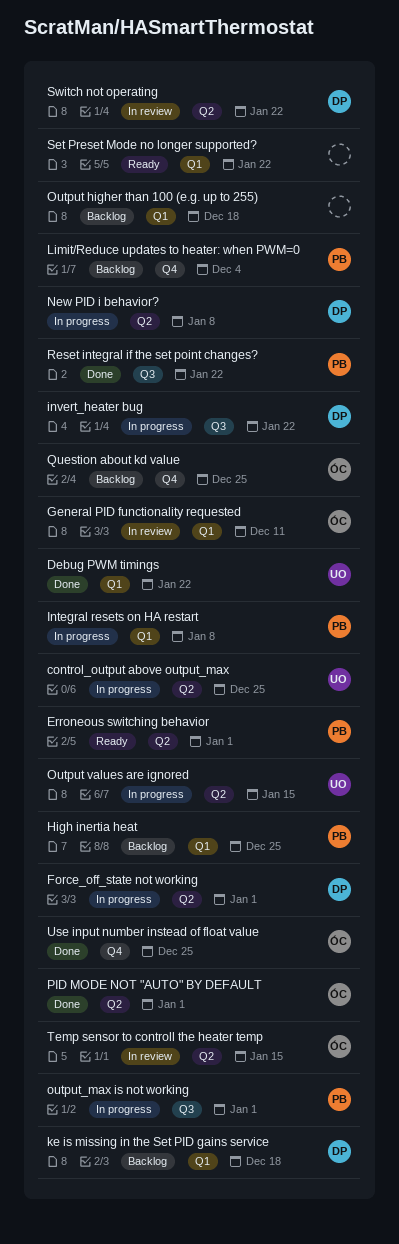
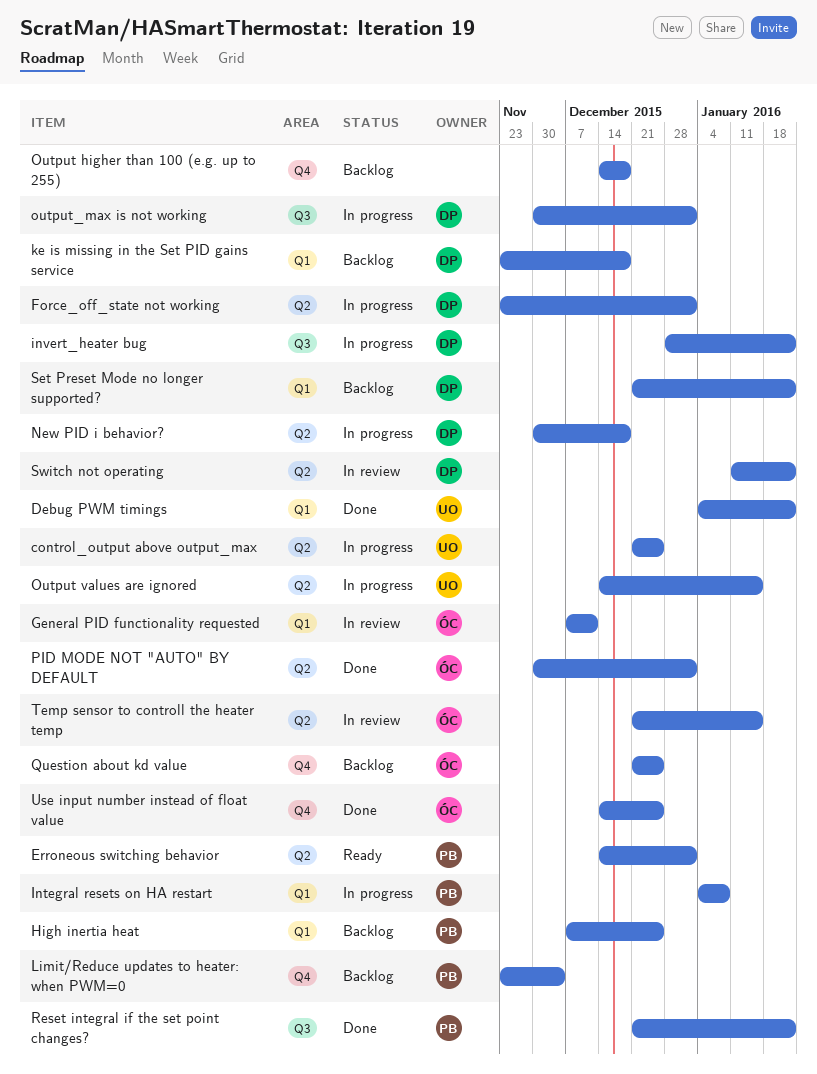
New PID i behavior?, due: Jan 8 -> Dec 18
Output higher than 100 (e.g. up to 255), label: Q1 -> Q4
output_max is not working, owner: PB -> DP
Set Preset Mode no longer supported?, status: Ready -> Backlog
Set Preset Mode no longer supported?, owner: none -> DP

